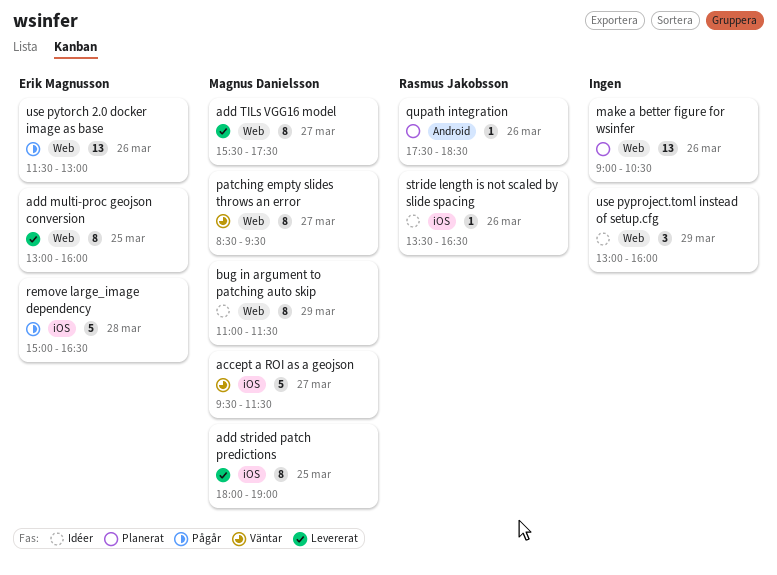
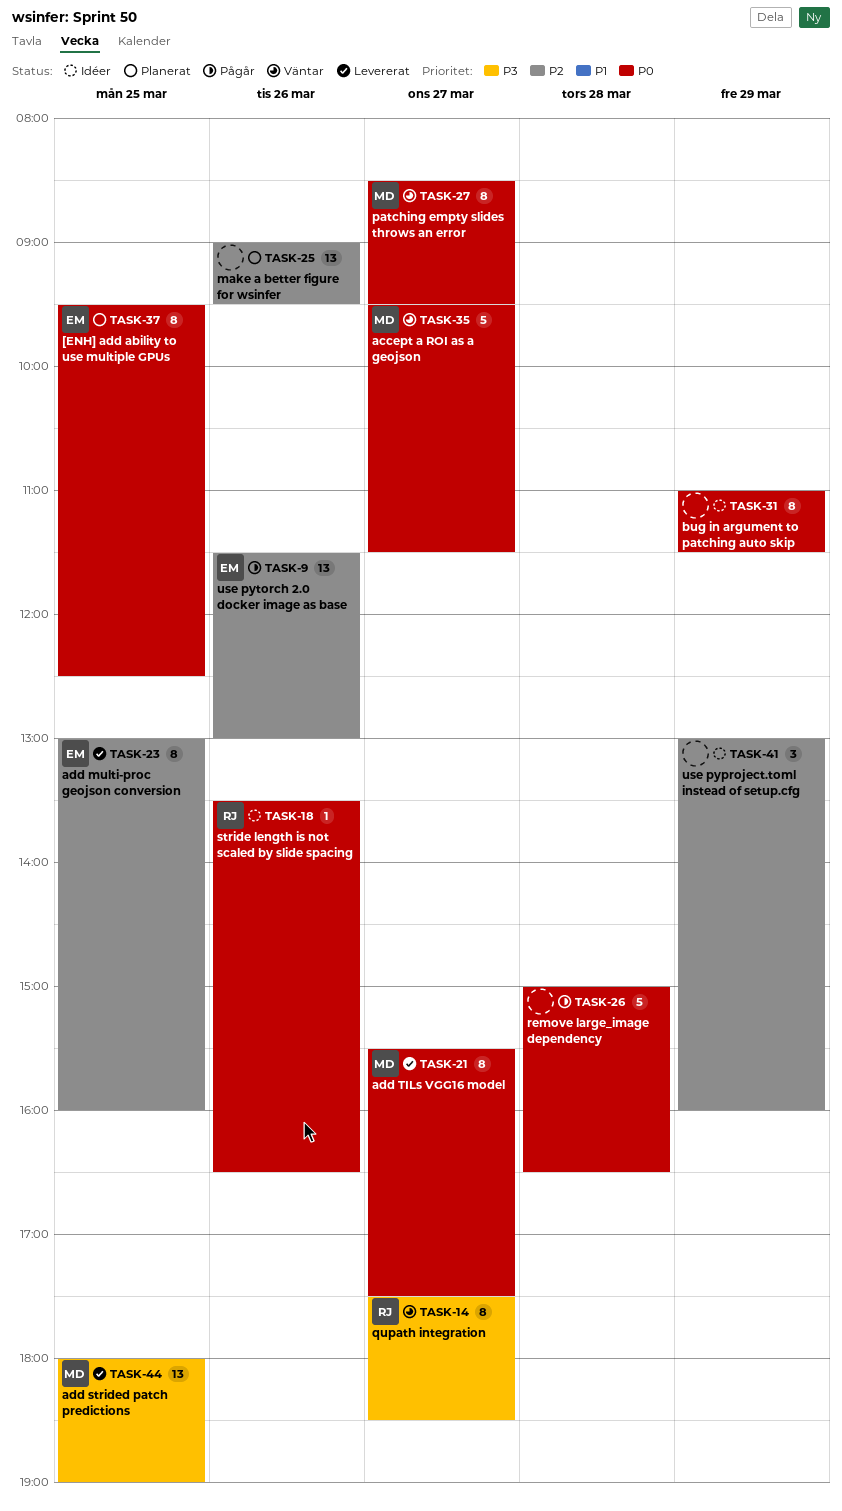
[ENH] add ability to use multiple GPUs: none -> present
add strided patch predictions, estimate: 8 -> 13
bug in argument to patching auto skip, owner: Magnus Danielsson -> none
make a better figure for wsinfer, ends: 10:30 -> 09:30
qupath integration, status: Planerat -> Väntar
qupath integration, estimate: 1 -> 8
qupath integration, day: Mar 26 -> Mar 27
remove large_image dependency, owner: Erik Magnusson -> none

